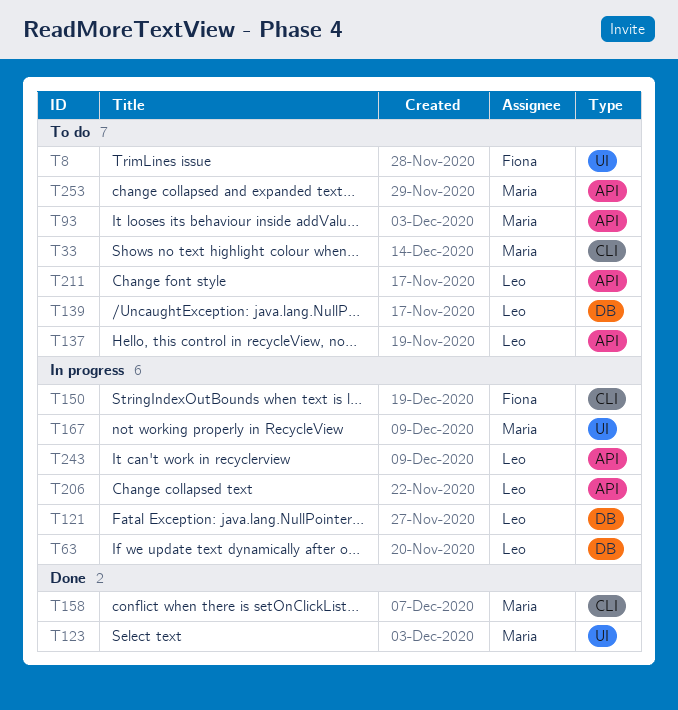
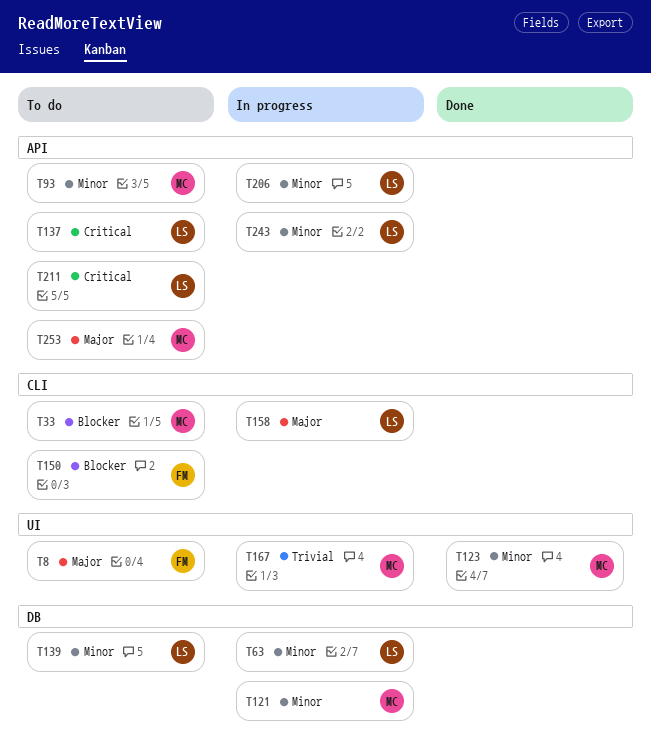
T121, owner: Leo -> Maria
T150, status: In progress -> To do
T158, status: Done -> In progress
T158, owner: Maria -> Leo

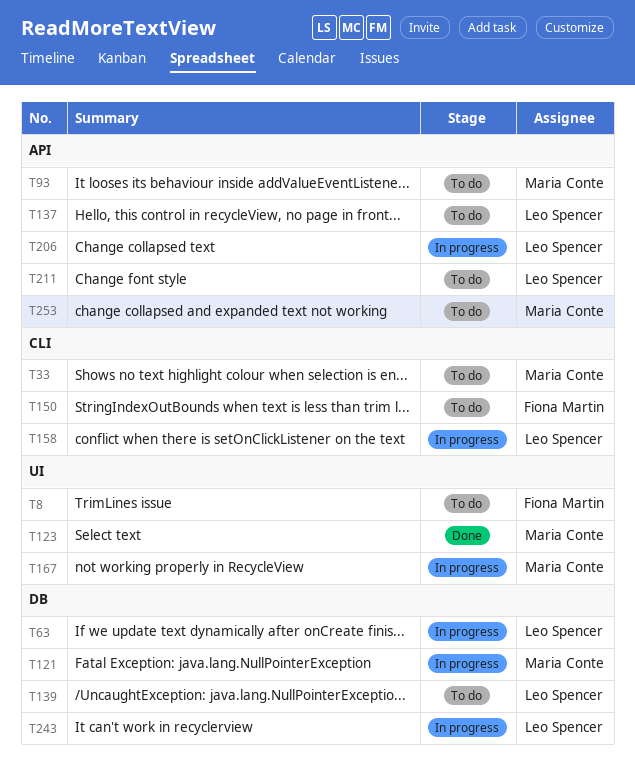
T243, label: API -> DB

